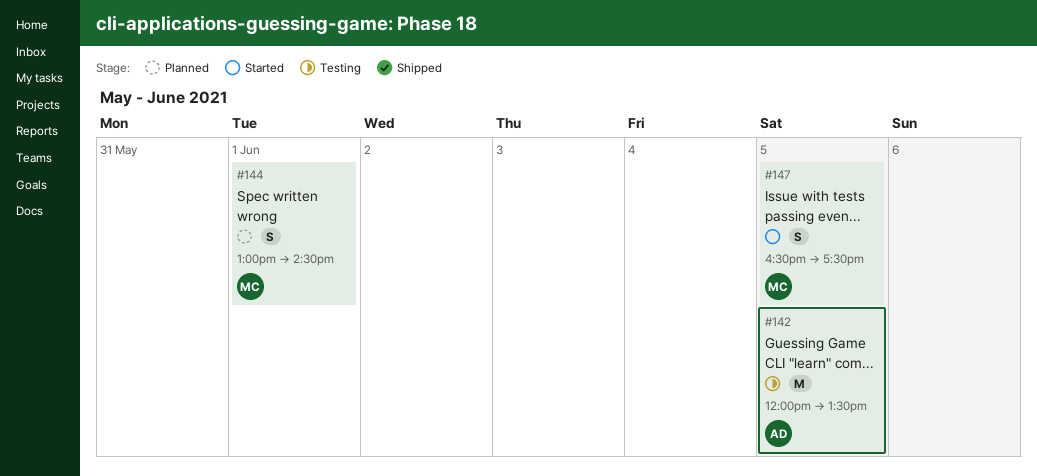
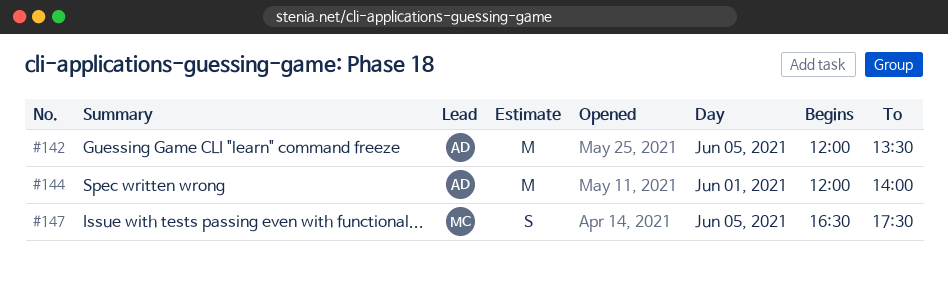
#144, owner: MC -> AD
#144, estimate: S -> M
#144, begins: 13:00 -> 12:00
#144, ends: 14:30 -> 14:00

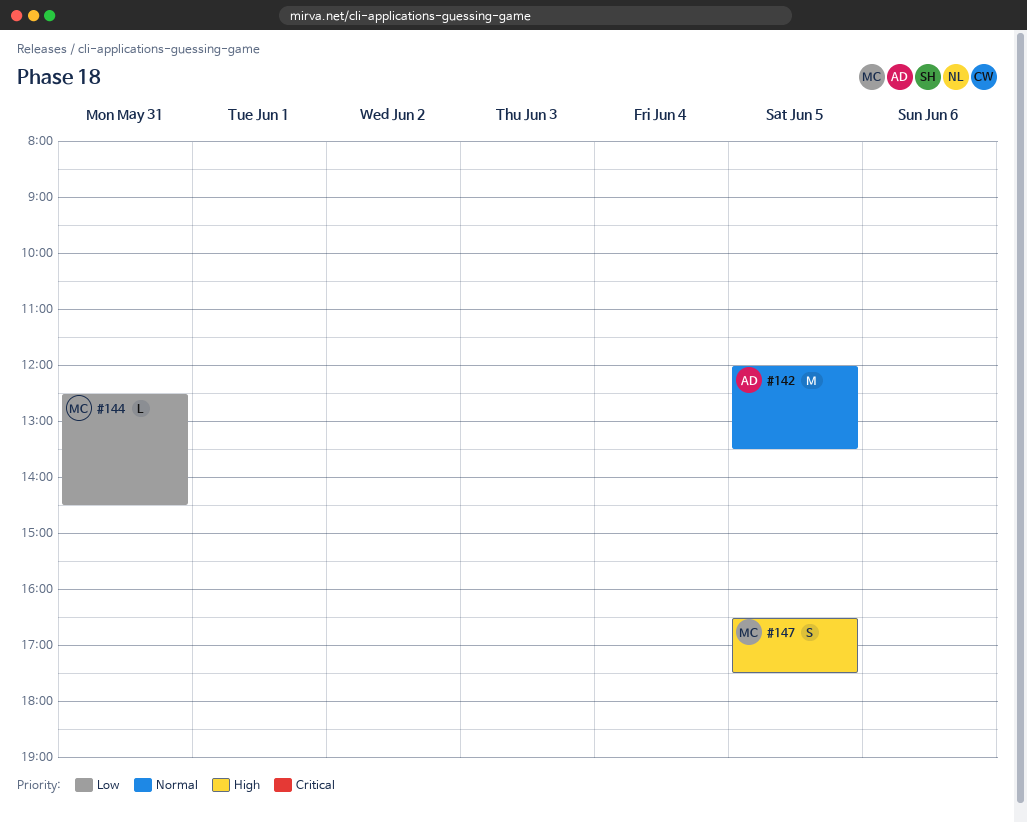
#144, owner: AD -> MC
#144, estimate: M -> L
#144, day: Jun 1 -> May 31
#144, begins: 12:00 -> 12:30
#144, ends: 14:00 -> 14:30

